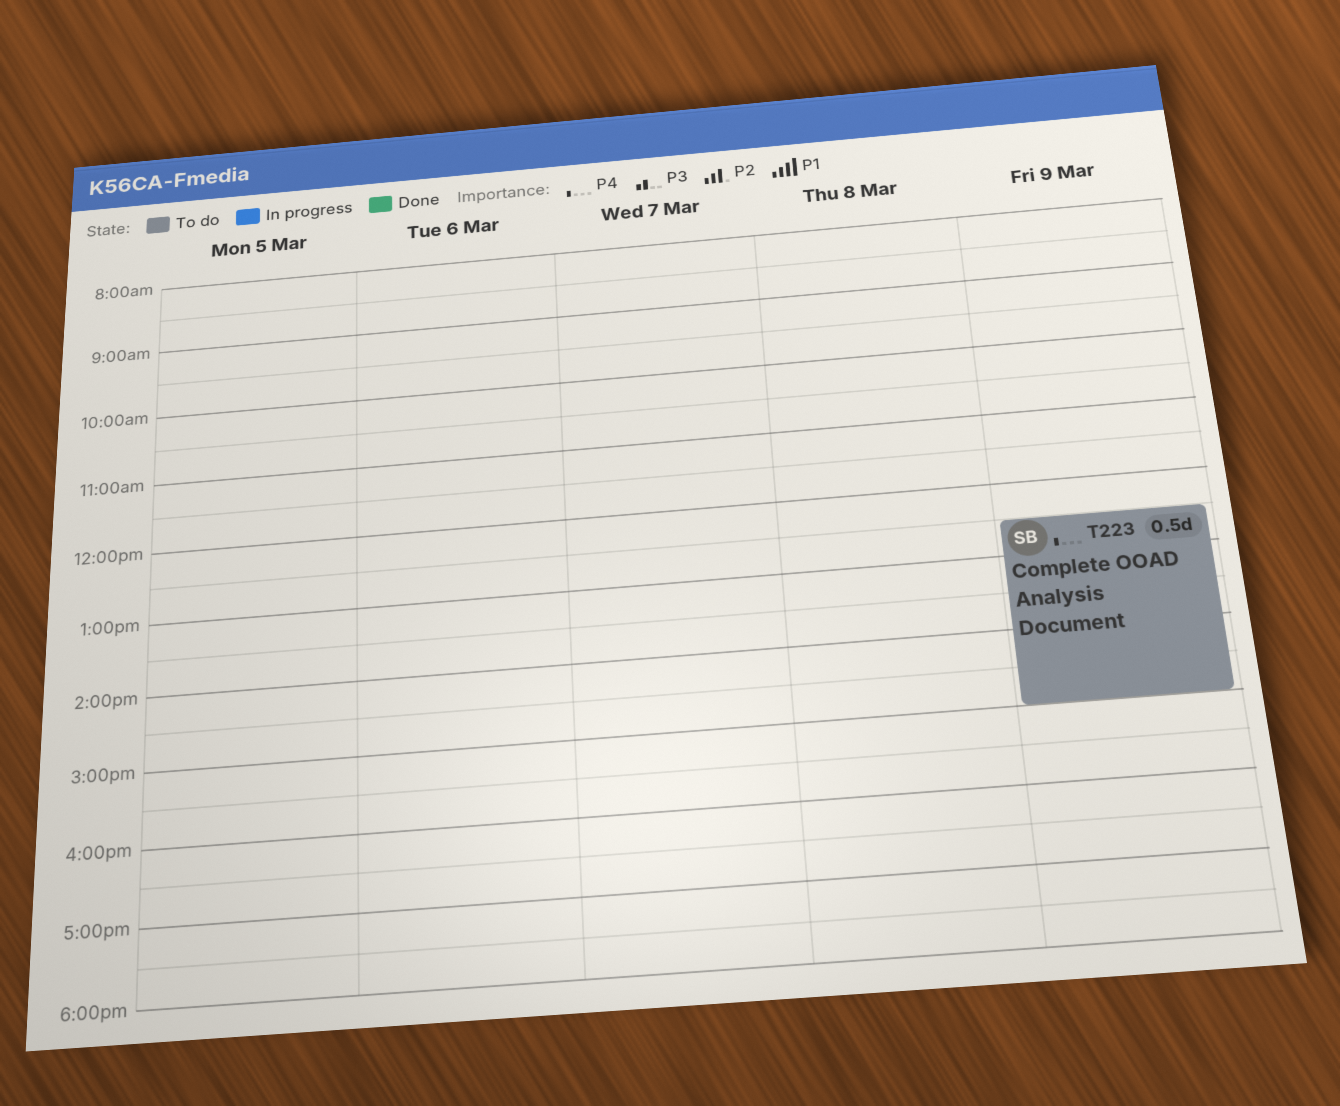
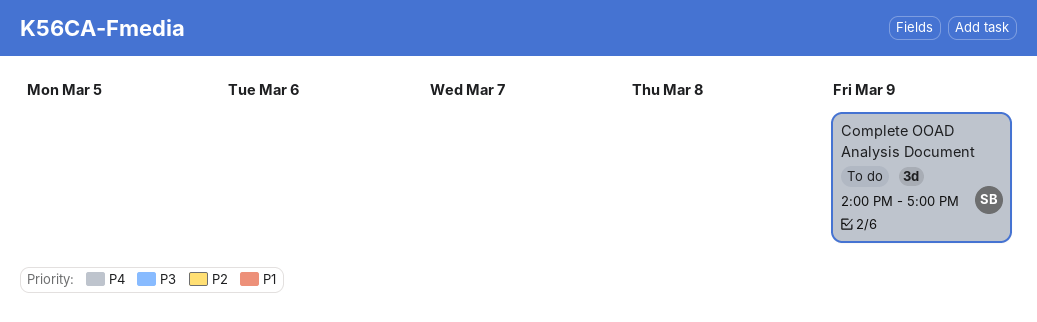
Complete OOAD Analysis Document, estimate: 0.5d -> 3d
Complete OOAD Analysis Document, begins: 12:30 -> 14:00
Complete OOAD Analysis Document, ends: 15:00 -> 17:00

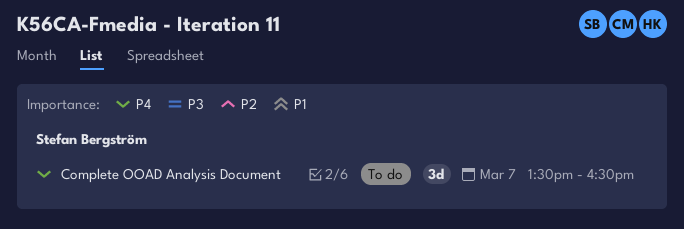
Complete OOAD Analysis Document, day: Mar 9 -> Mar 7
Complete OOAD Analysis Document, begins: 14:00 -> 13:30
Complete OOAD Analysis Document, ends: 17:00 -> 16:30

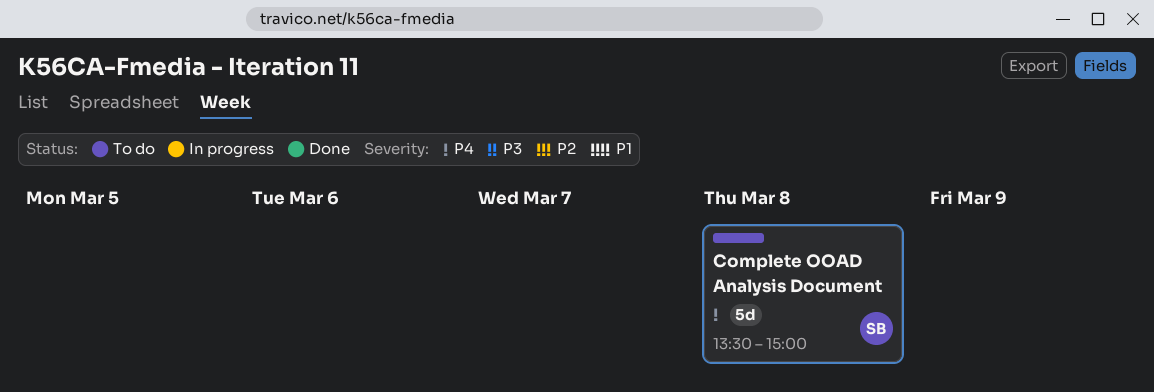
Complete OOAD Analysis Document, estimate: 3d -> 5d
Complete OOAD Analysis Document, day: Mar 7 -> Mar 8
Complete OOAD Analysis Document, ends: 16:30 -> 15:00

